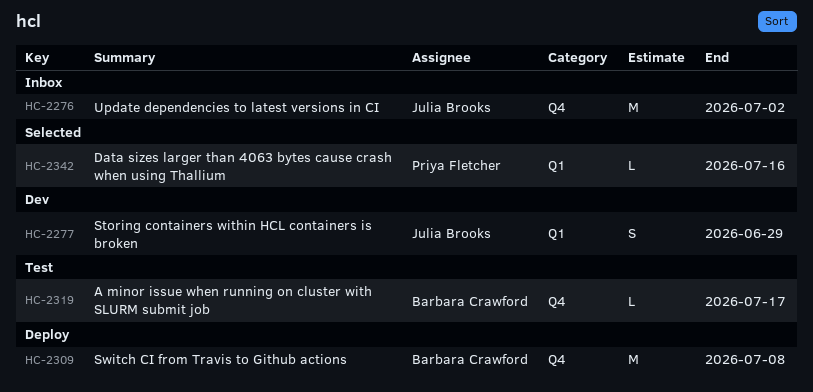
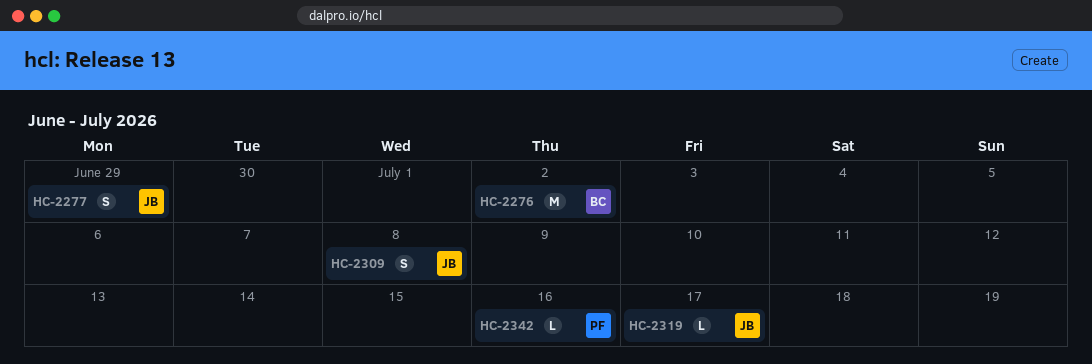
HC-2276, owner: Julia Brooks -> Barbara Crawford
HC-2309, owner: Barbara Crawford -> Julia Brooks
HC-2309, estimate: M -> S
HC-2319, owner: Barbara Crawford -> Julia Brooks

